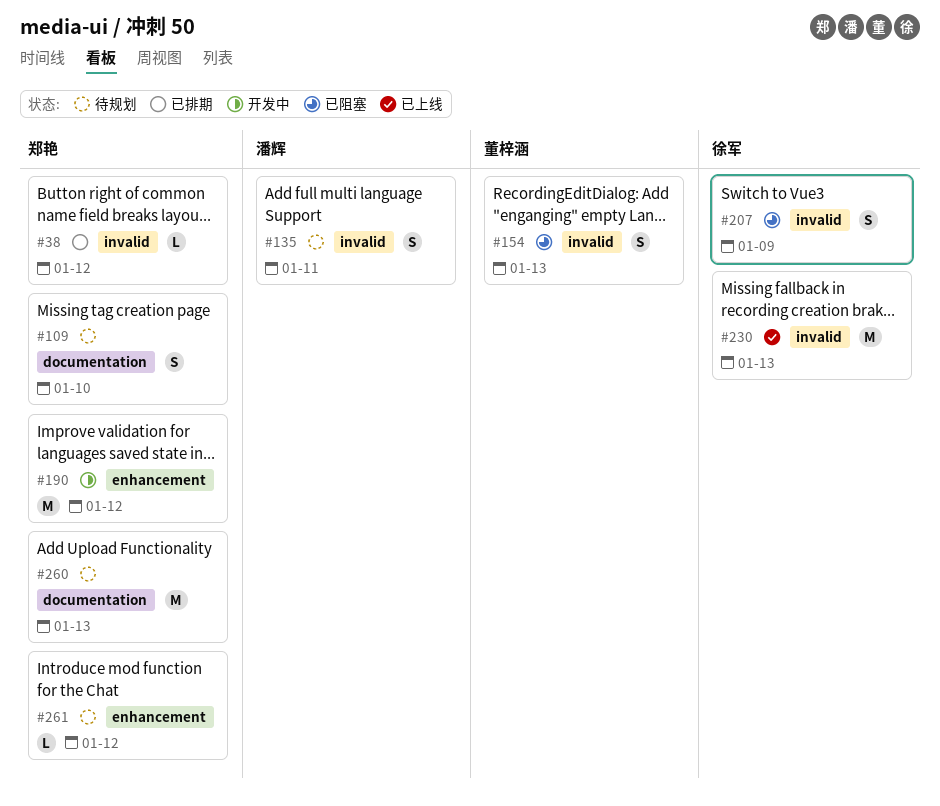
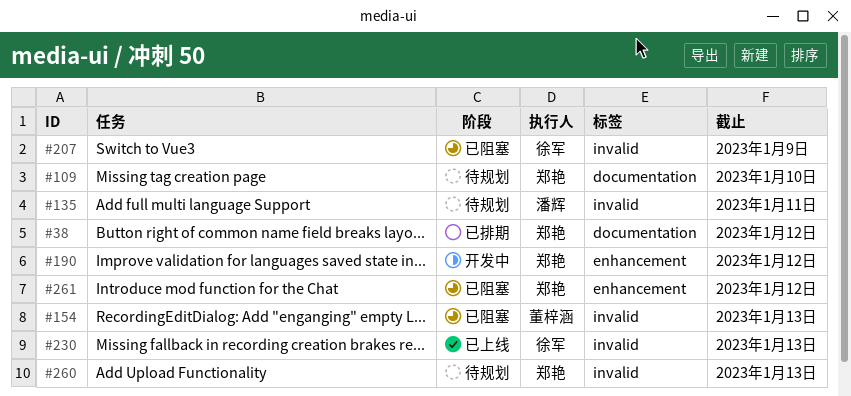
#38, label: invalid -> documentation
#260, label: documentation -> invalid
#261, status: 待规划 -> 已阻塞

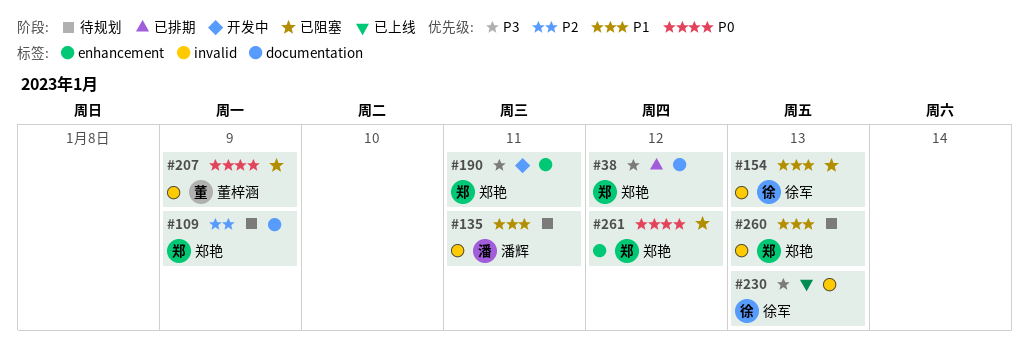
#109, due: Jan 10 -> Jan 9
#154, owner: 董梓涵 -> 徐军
#190, due: Jan 12 -> Jan 11
#207, owner: 徐军 -> 董梓涵

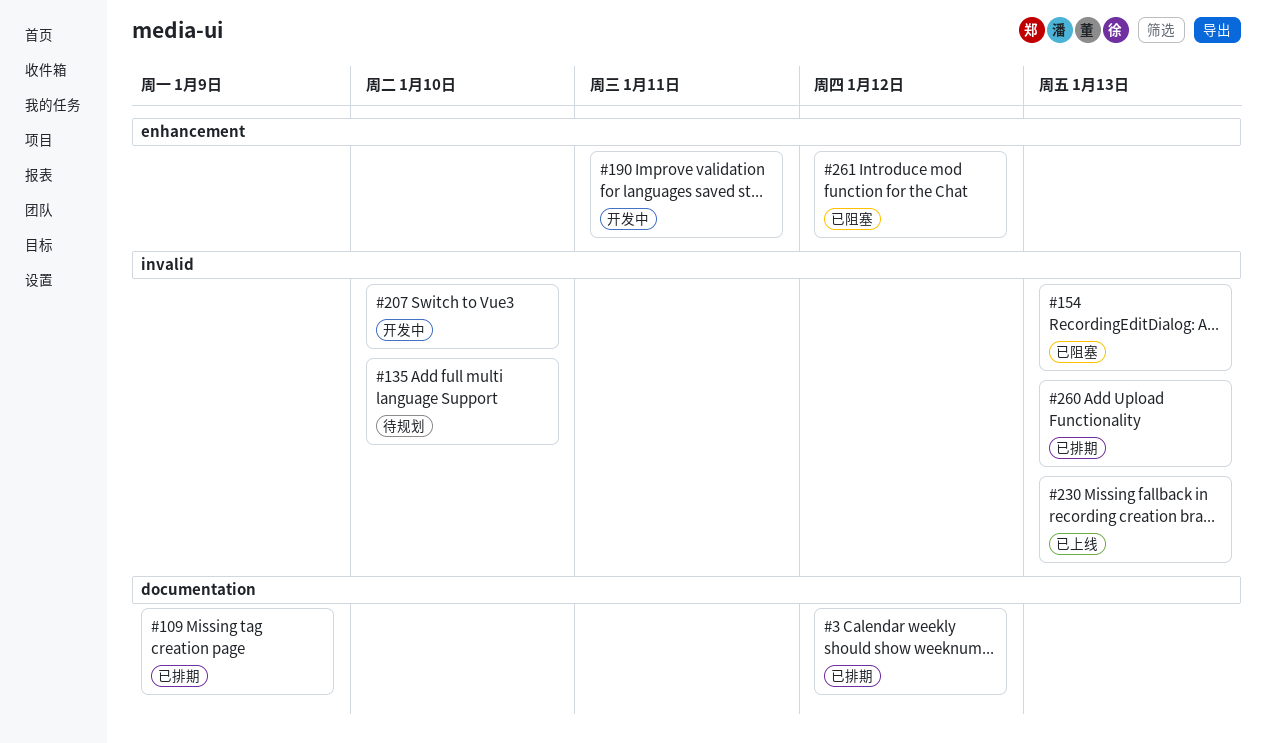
#3: none -> present
#38: present -> none
#109, status: 待规划 -> 已排期
#135, due: Jan 11 -> Jan 10
#207, status: 已阻塞 -> 开发中
#207, due: Jan 9 -> Jan 10
#260, status: 待规划 -> 已排期

